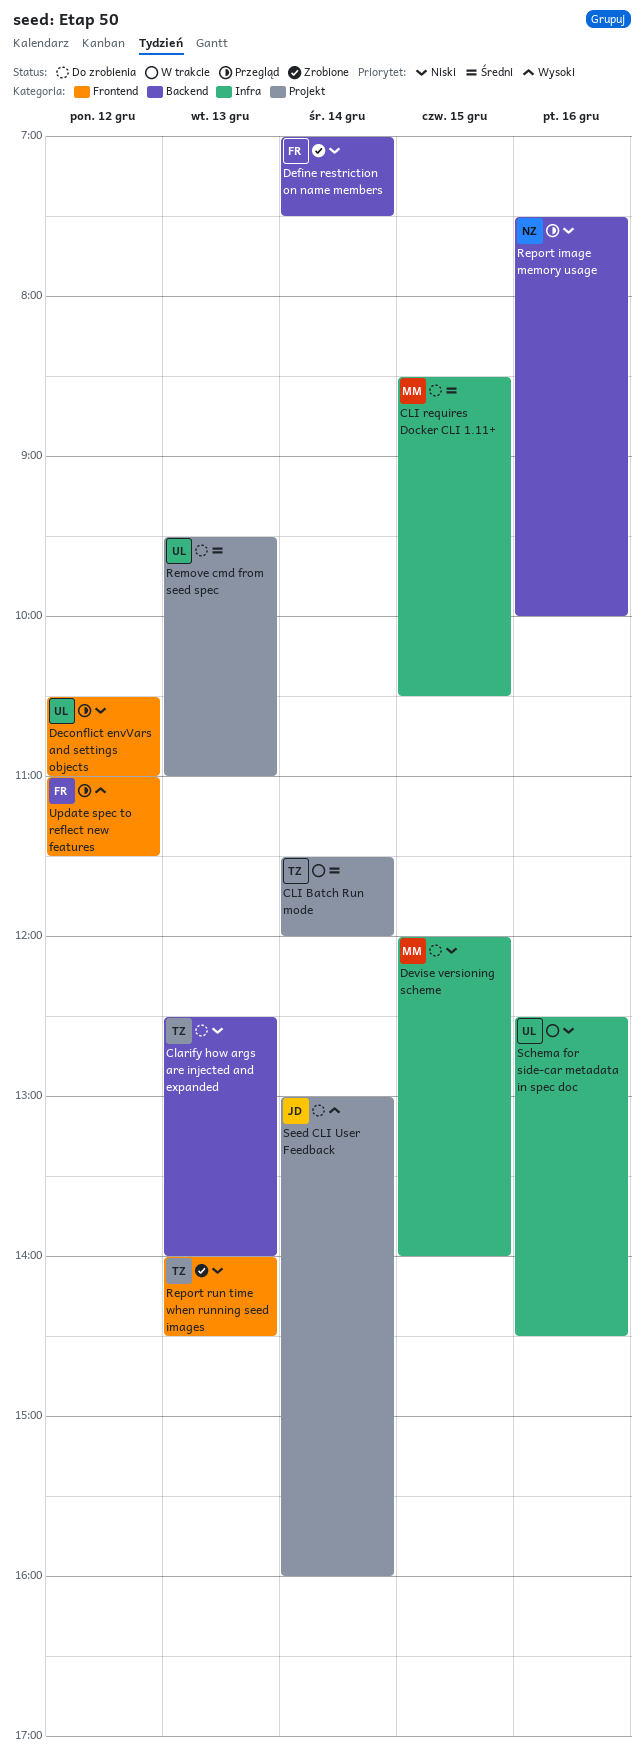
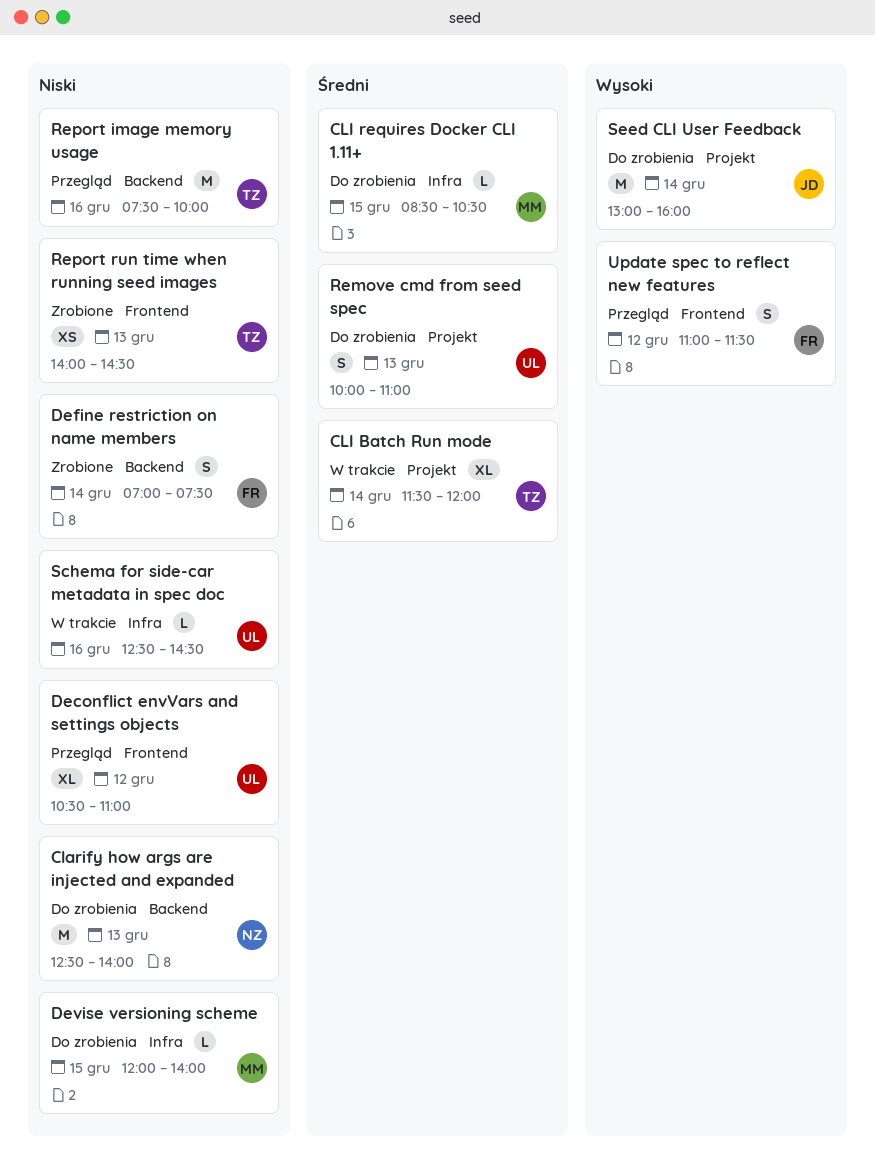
Clarify how args are injected and expanded, owner: TZ -> NZ
Remove cmd from seed spec, begins: 09:30 -> 10:00
Report image memory usage, owner: NZ -> TZ

